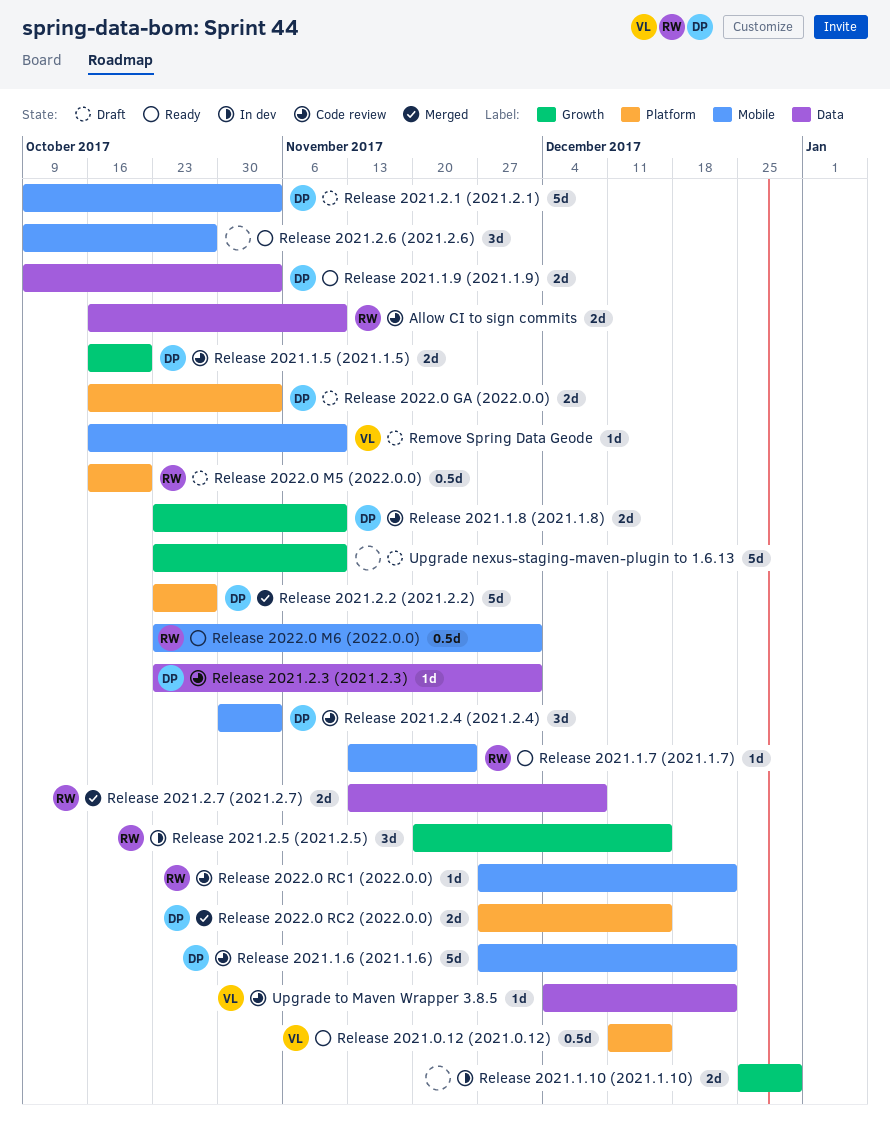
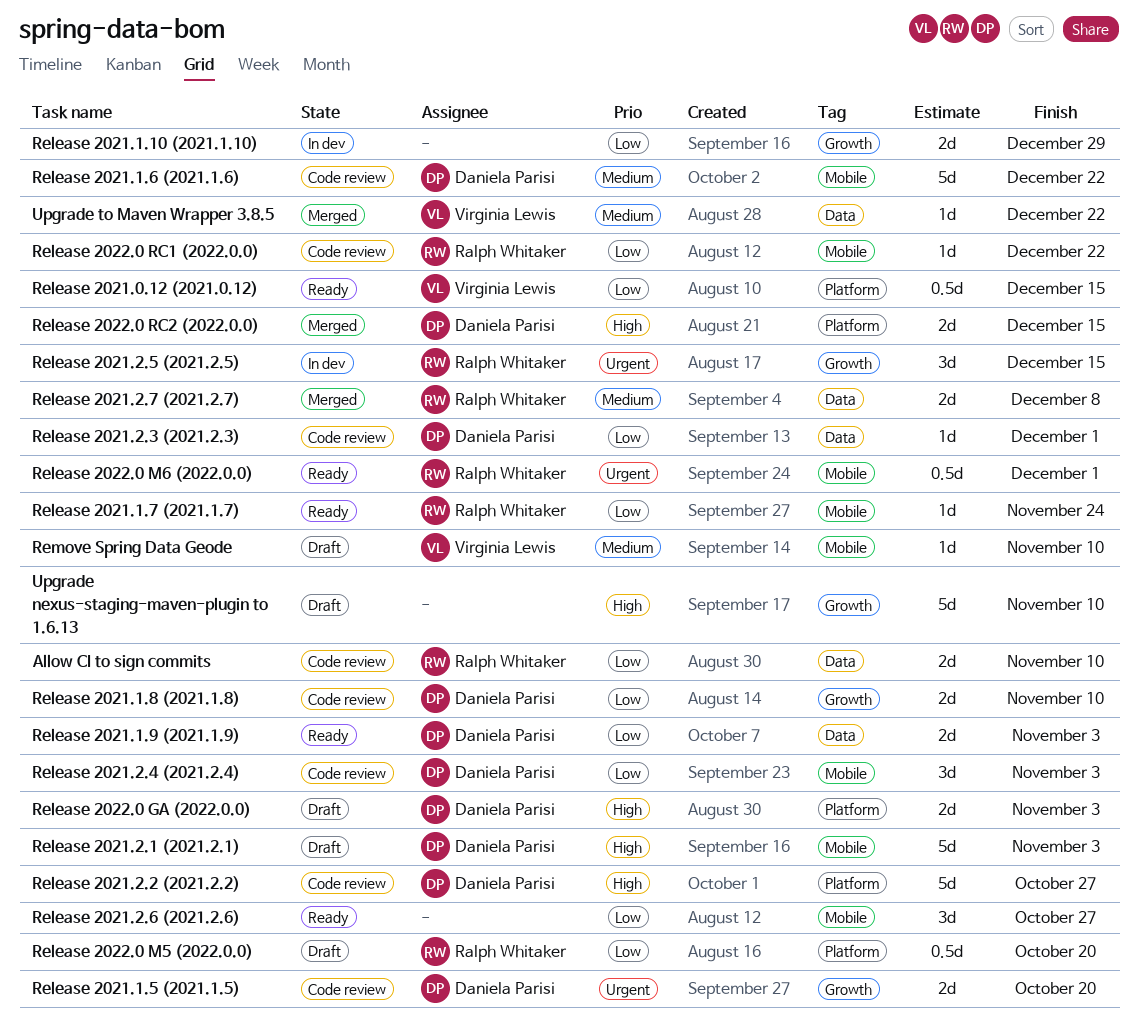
Release 2021.2.2 (2021.2.2), status: Merged -> Code review
Upgrade to Maven Wrapper 3.8.5, status: Code review -> Merged

